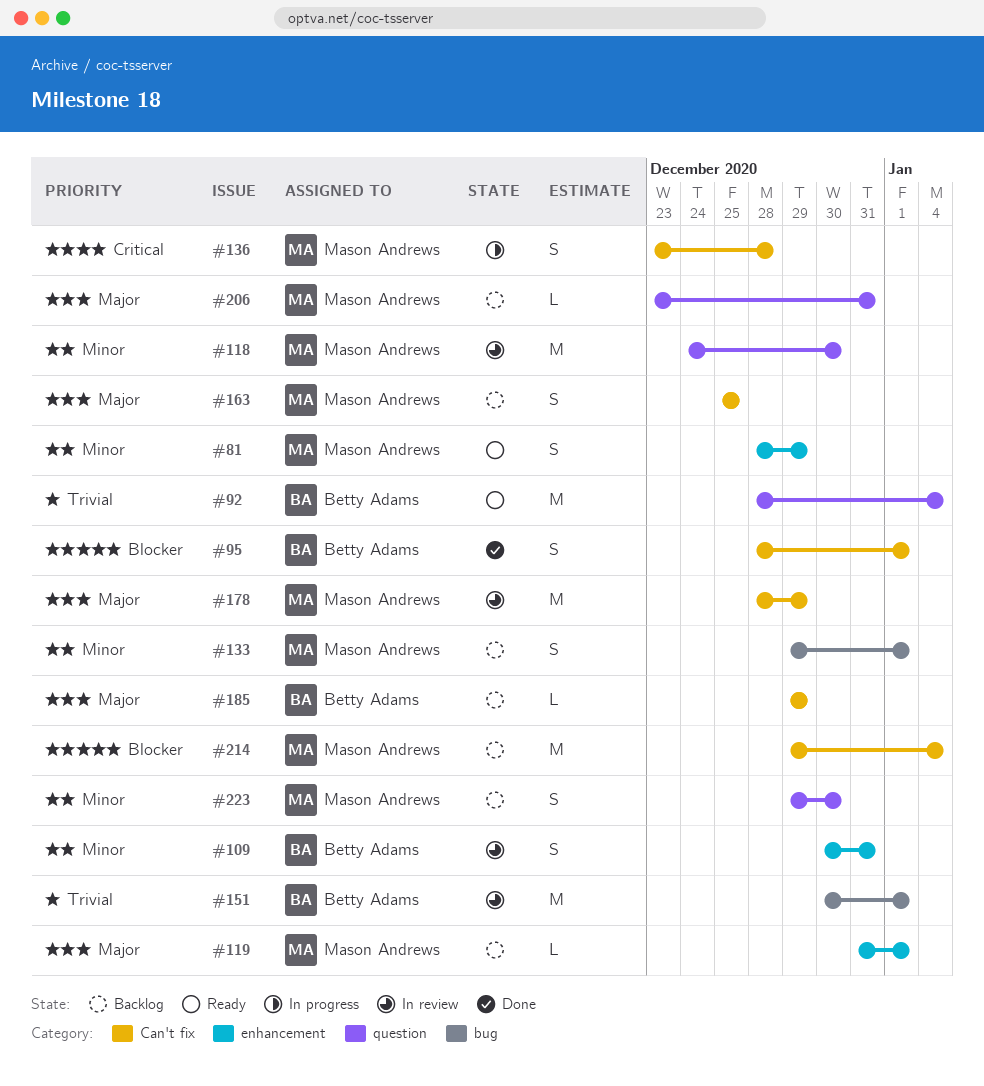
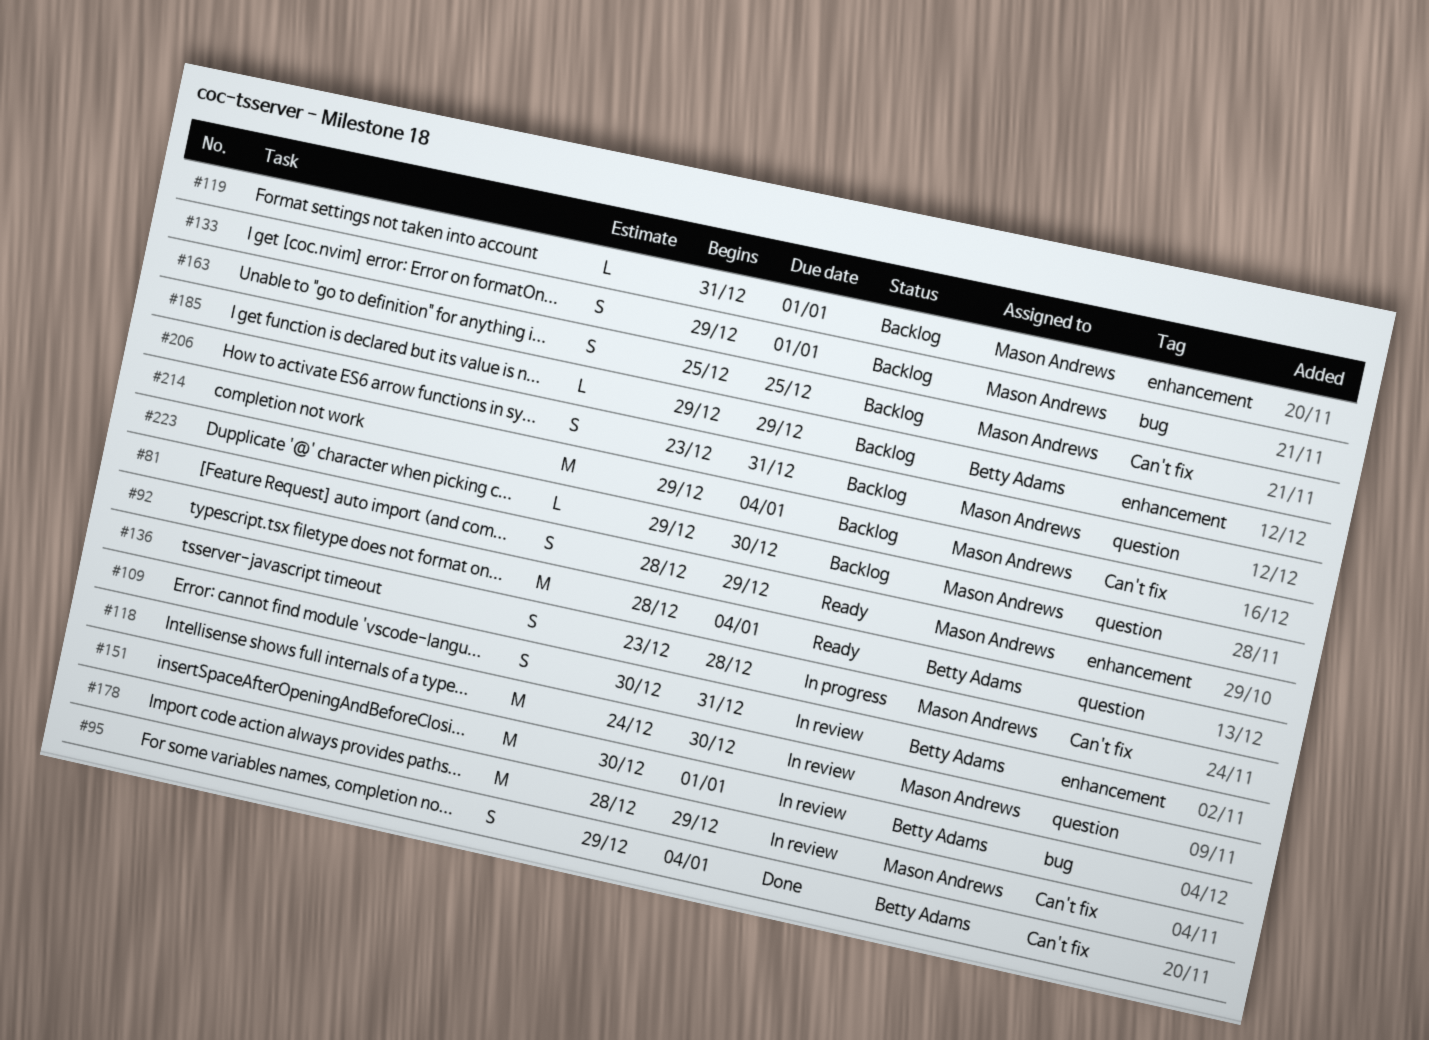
#95, start: Dec 28 -> Dec 29
#95, due: Jan 1 -> Jan 4
#185, label: Can't fix -> enhancement
#206, estimate: L -> S
#223, estimate: S -> L

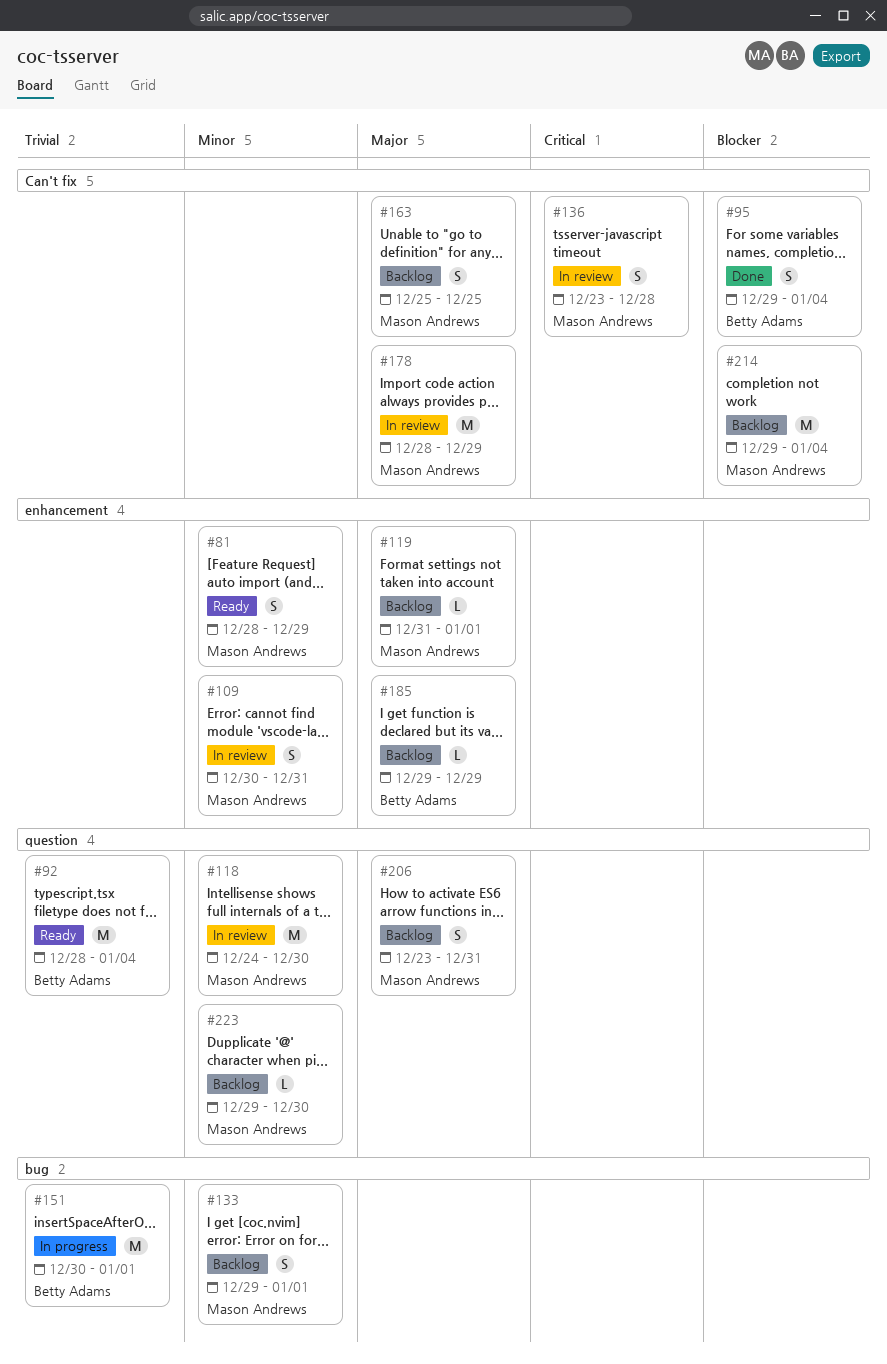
#109, owner: Betty Adams -> Mason Andrews
#136, status: In progress -> In review
#151, status: In review -> In progress

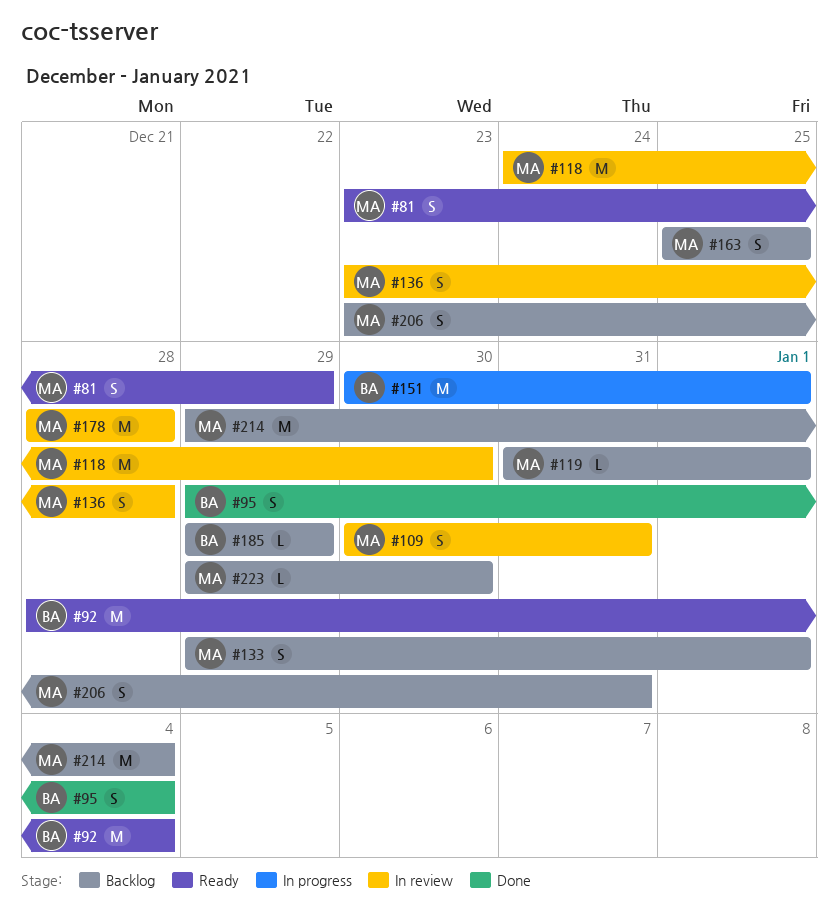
#81, start: Dec 28 -> Dec 23
#178, due: Dec 29 -> Dec 28

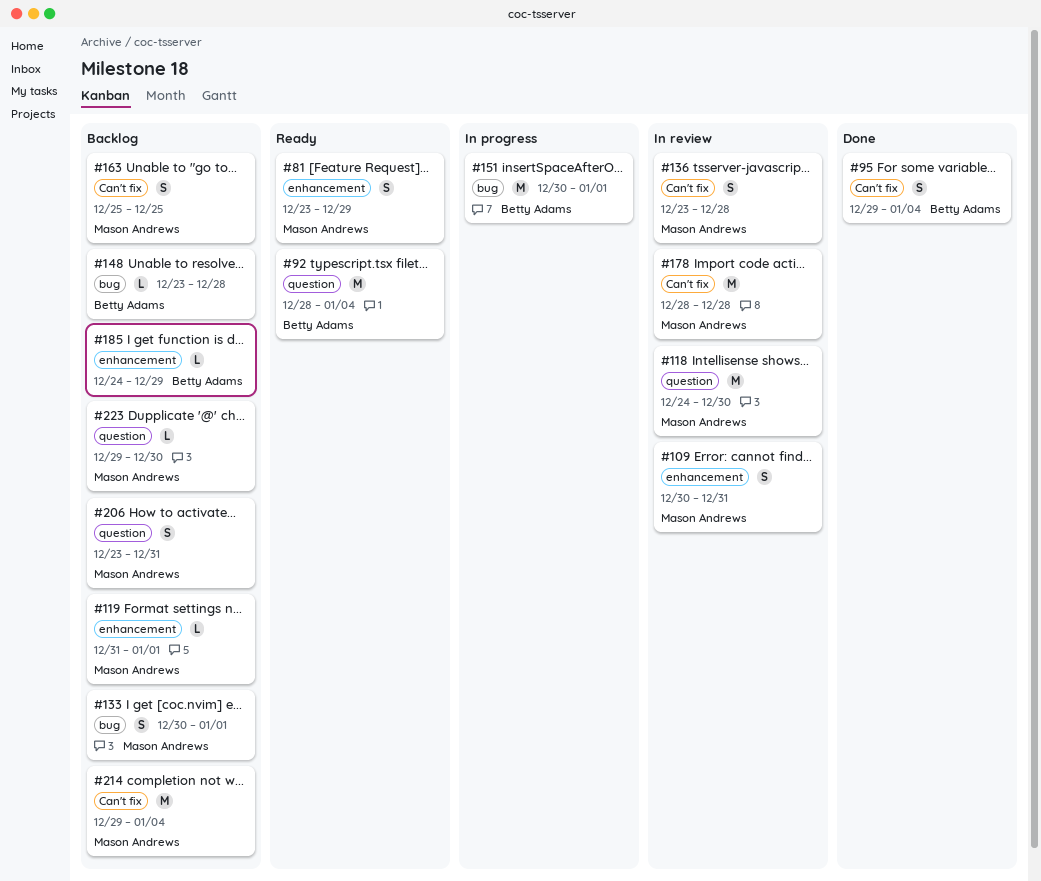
#133, start: Dec 29 -> Dec 30
#148: none -> present
#185, start: Dec 29 -> Dec 24

